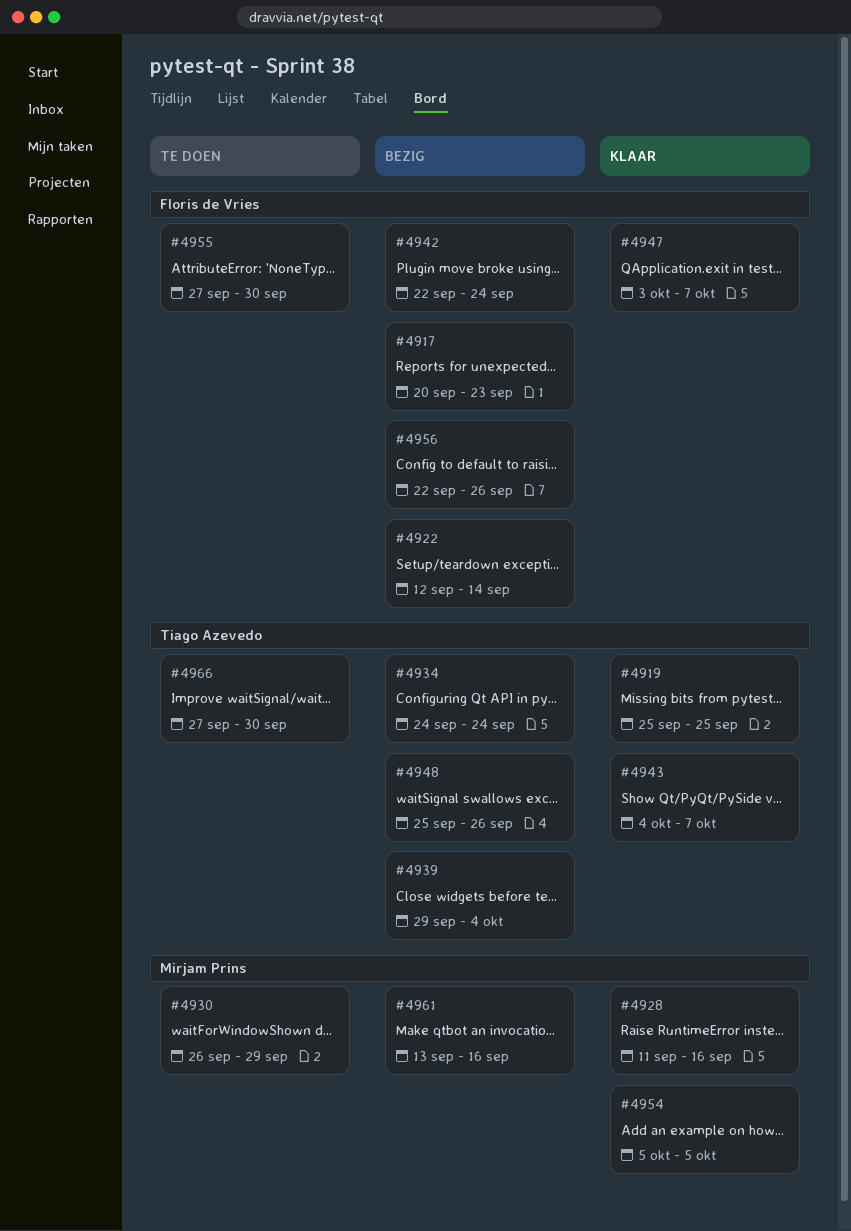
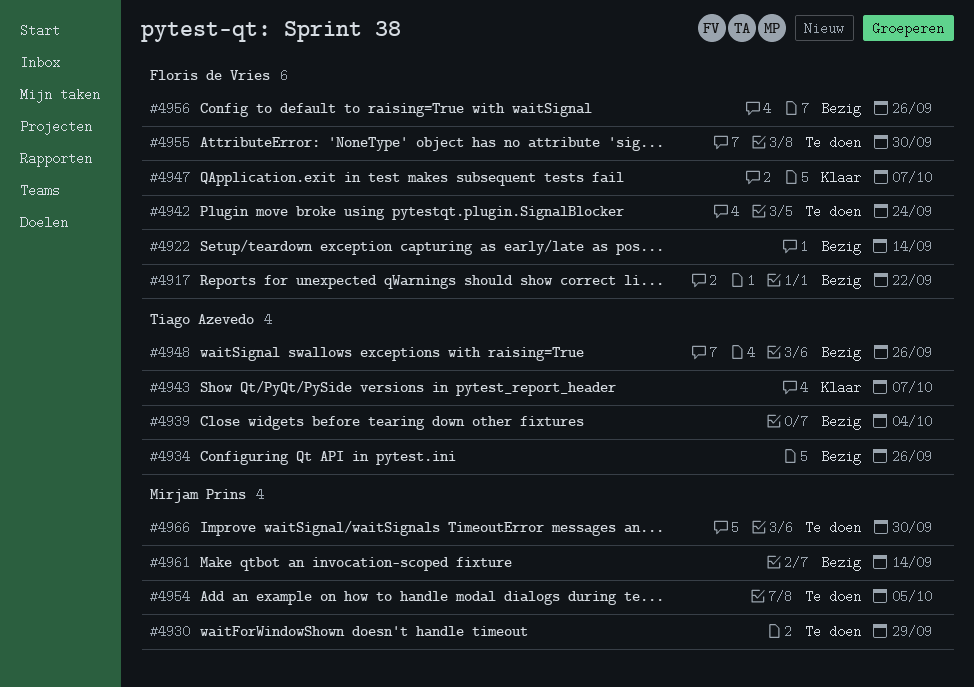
#4917, due: Sep 23 -> Sep 22
#4919: present -> none
#4928: present -> none
#4934, due: Sep 24 -> Sep 26
#4942, status: Bezig -> Te doen
#4954, status: Klaar -> Te doen
#4961, due: Sep 16 -> Sep 14
#4966, owner: Tiago Azevedo -> Mirjam Prins

